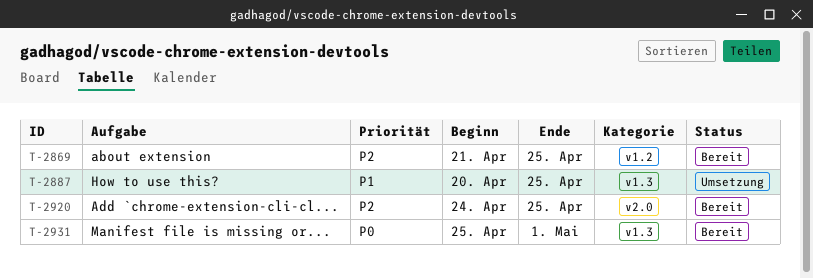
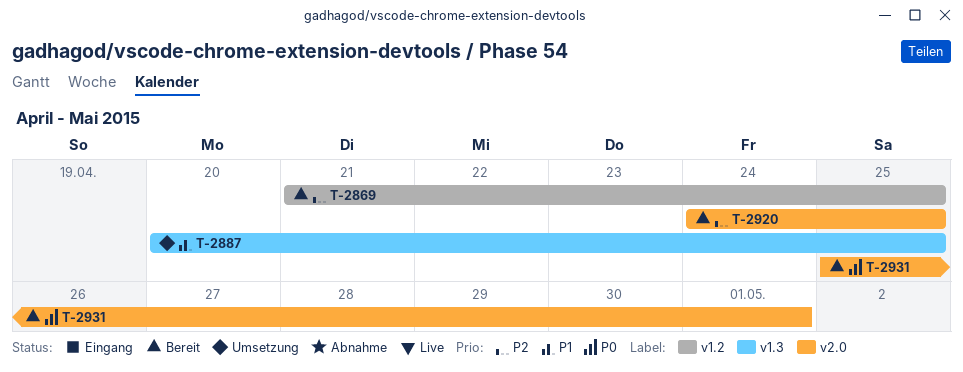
T-2931, label: v1.3 -> v2.0

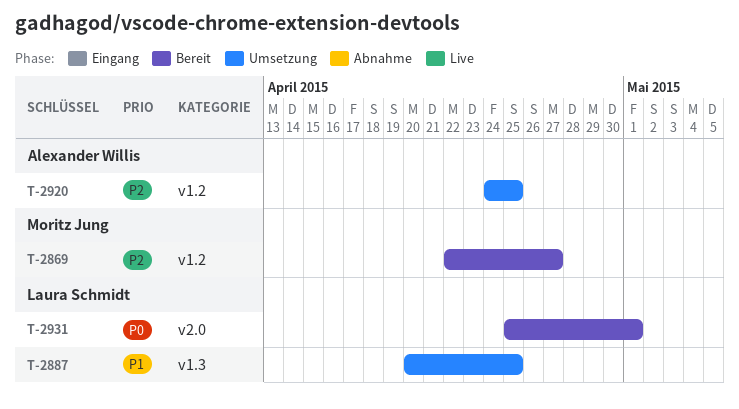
T-2869, start: Apr 21 -> Apr 22
T-2869, due: Apr 25 -> Apr 27
T-2920, status: Bereit -> Umsetzung
T-2920, label: v2.0 -> v1.2

